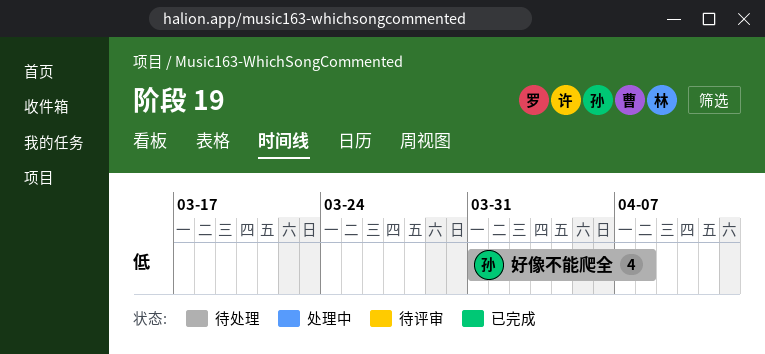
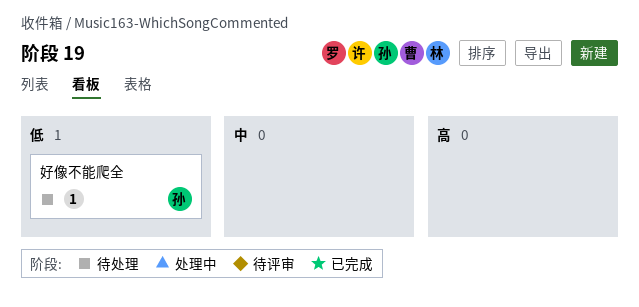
好像不能爬全, estimate: 4 -> 1

